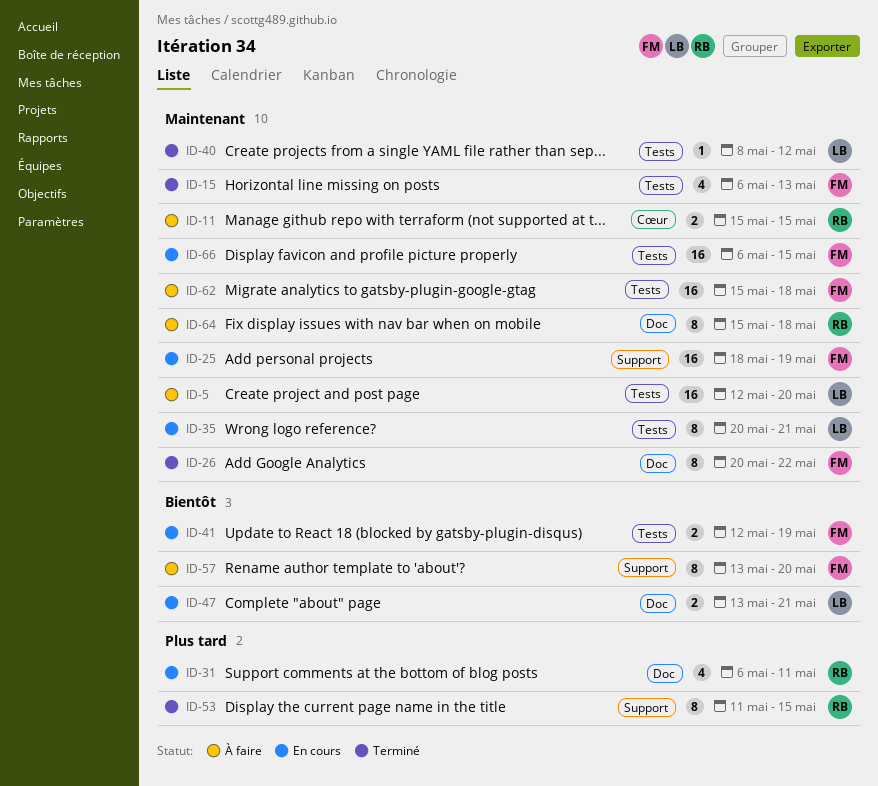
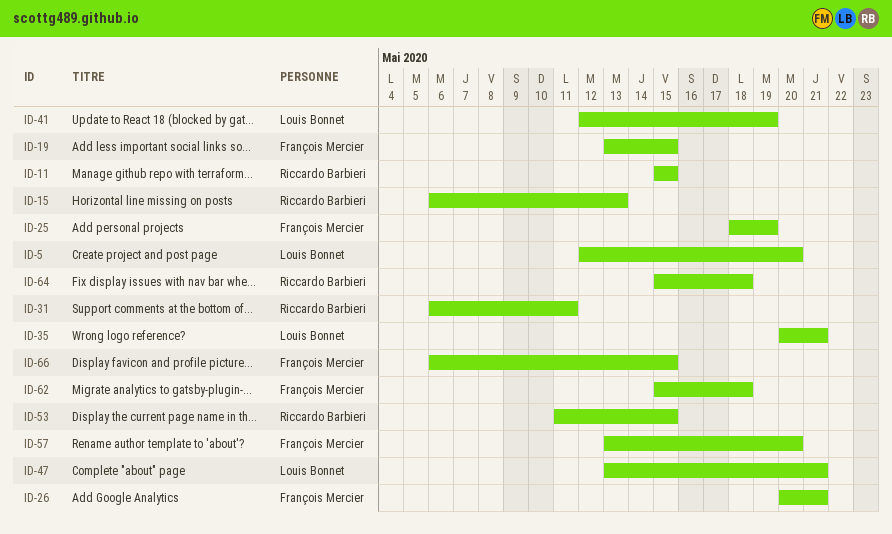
ID-15, owner: François Mercier -> Riccardo Barbieri
ID-19: none -> present
ID-26, due: May 22 -> May 21
ID-40: present -> none
ID-41, owner: François Mercier -> Louis Bonnet

